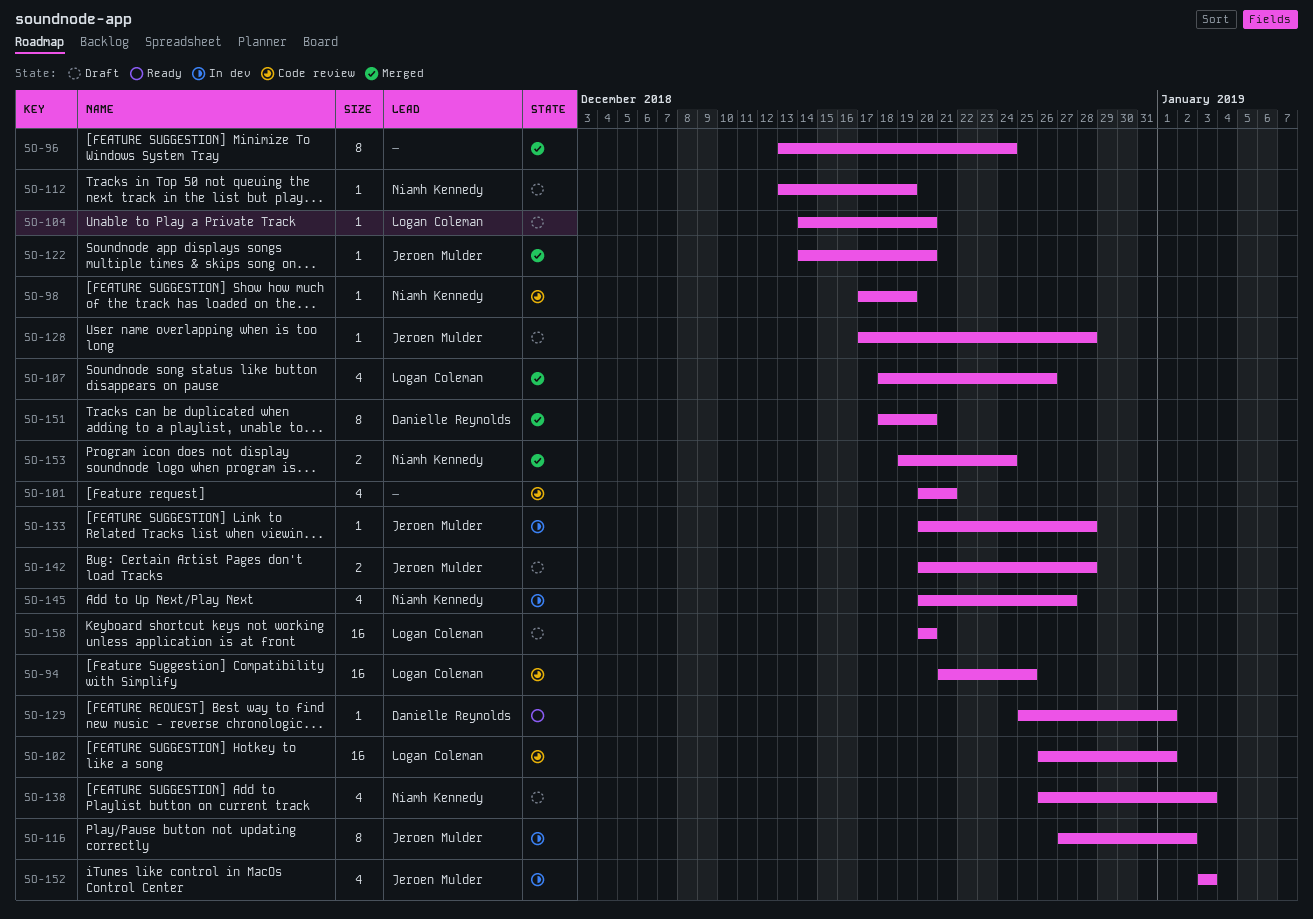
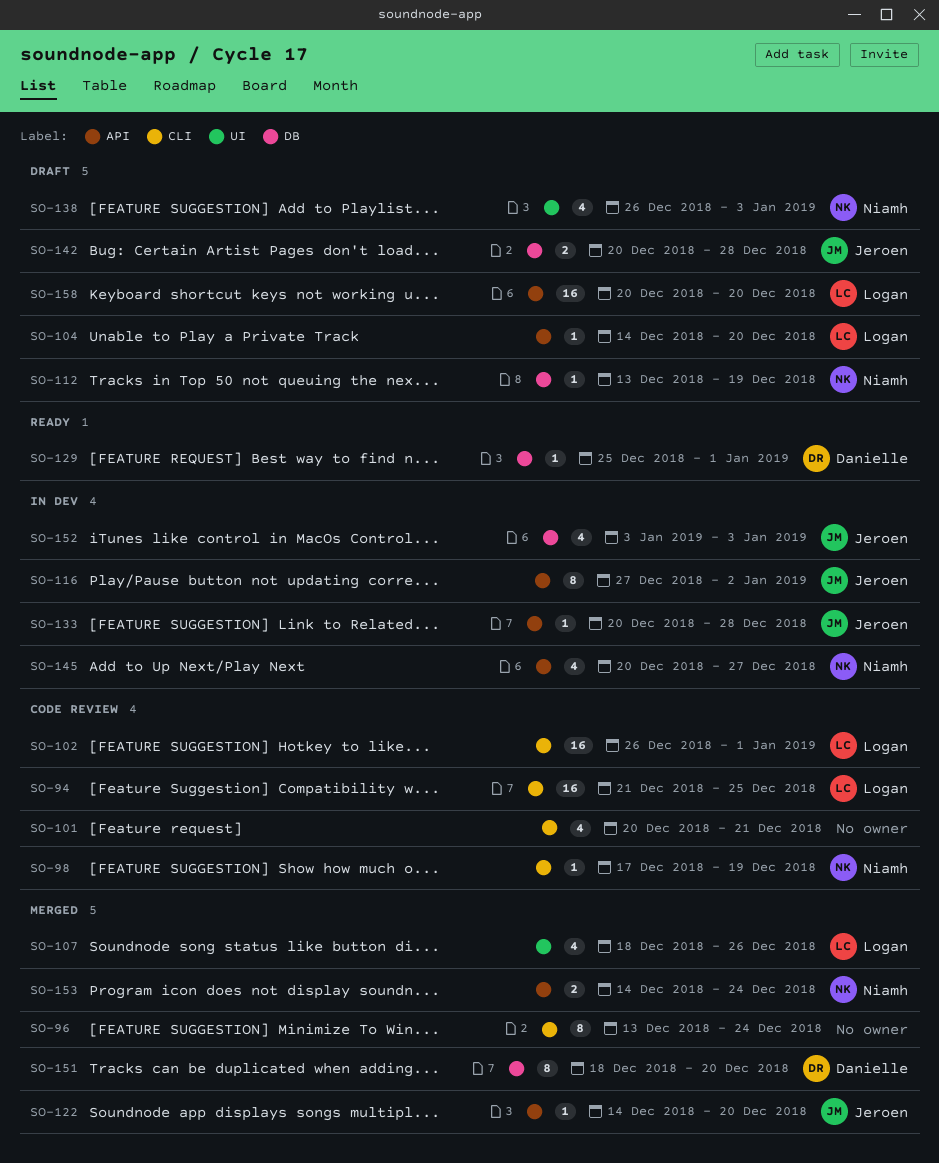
SO-128: present -> none
SO-153, start: Dec 19 -> Dec 14

